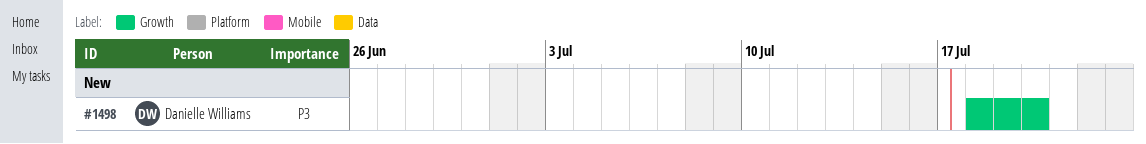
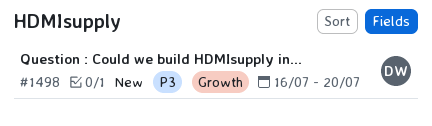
#1498, start: Jul 18 -> Jul 16

